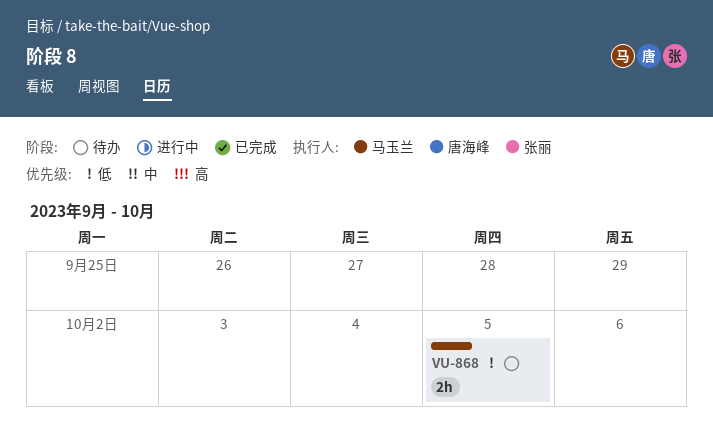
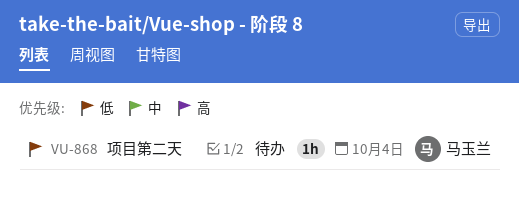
VU-868, estimate: 2h -> 1h
VU-868, due: Oct 5 -> Oct 4

